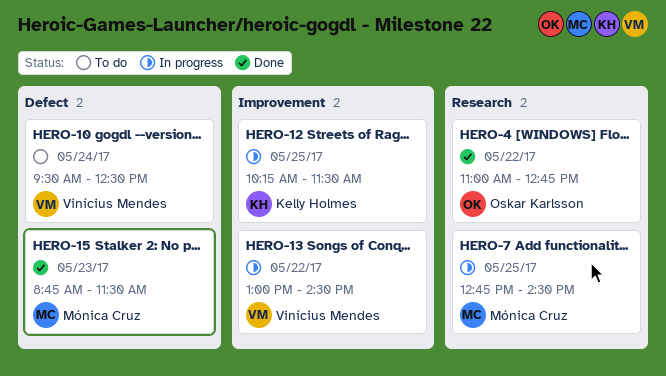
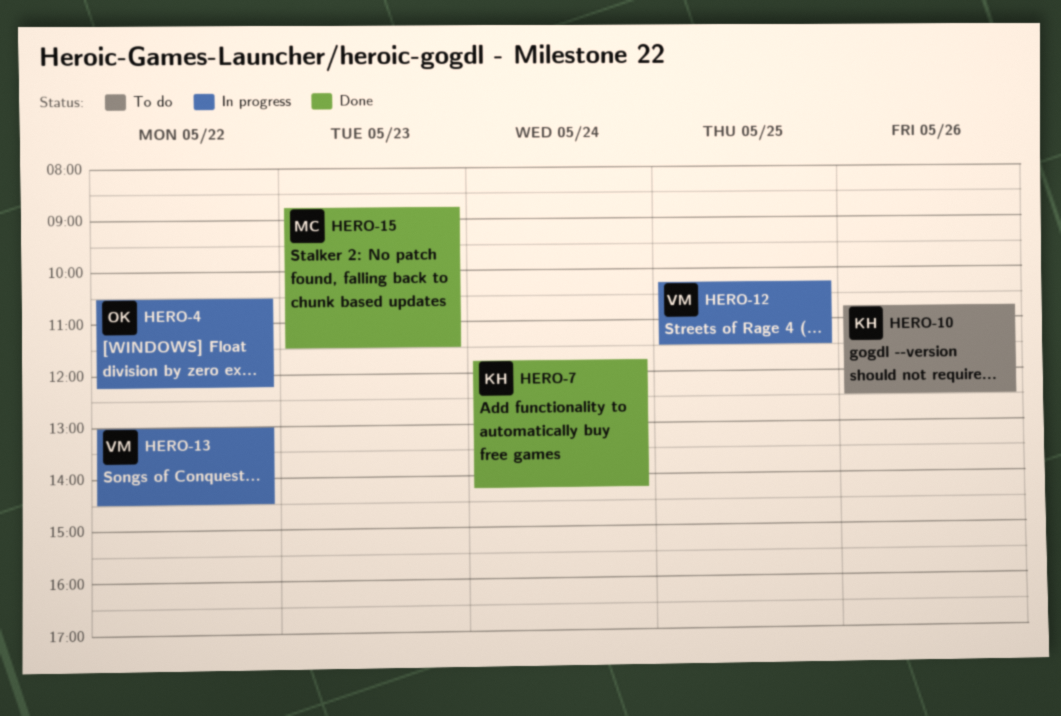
HERO-4, status: Done -> In progress
HERO-4, begins: 11:00 -> 10:30
HERO-4, ends: 12:45 -> 12:15
HERO-7, status: In progress -> Done
HERO-7, owner: Mónica Cruz -> Kelly Holmes
HERO-7, day: May 25 -> May 24
HERO-7, begins: 12:45 -> 11:45
HERO-7, ends: 14:30 -> 14:15
HERO-10, owner: Vinícius Mendes -> Kelly Holmes
HERO-10, day: May 24 -> May 26
HERO-10, begins: 09:30 -> 10:45
HERO-12, owner: Kelly Holmes -> Vinícius Mendes

